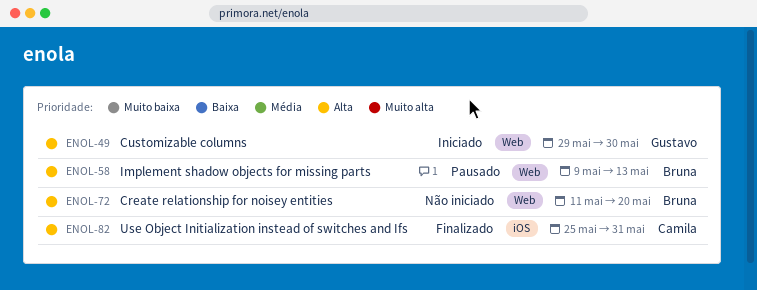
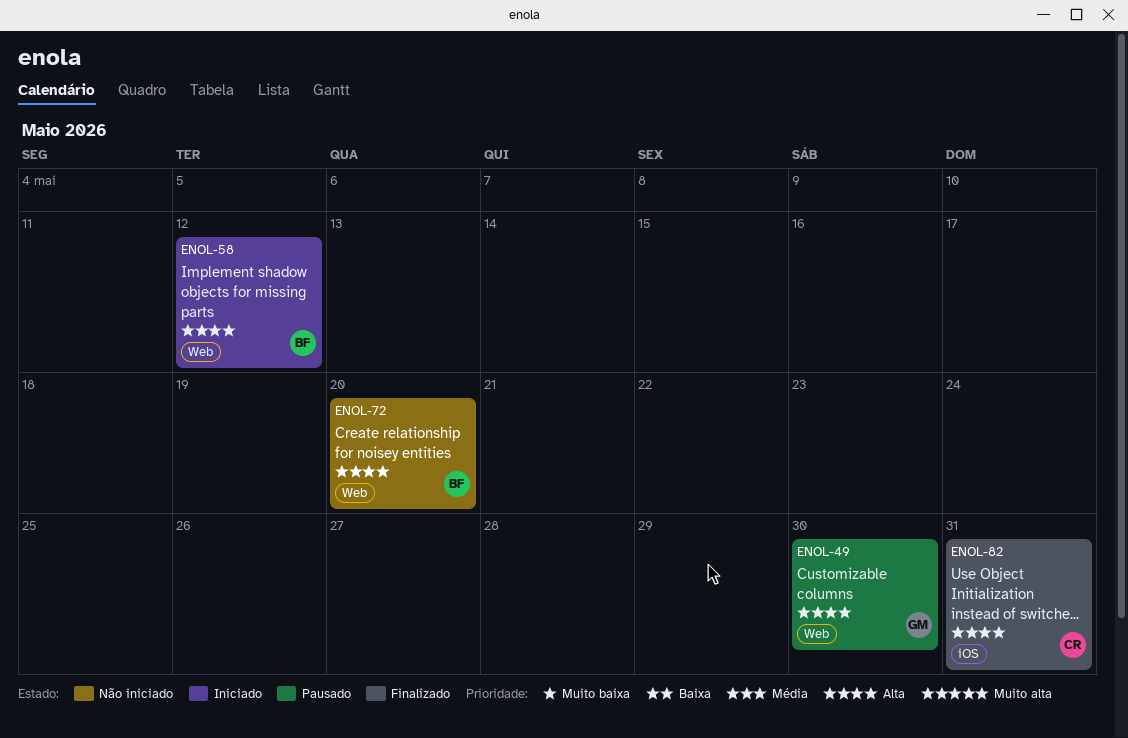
ENOL-49, status: Iniciado -> Pausado
ENOL-58, status: Pausado -> Iniciado
ENOL-58, due: May 13 -> May 12

